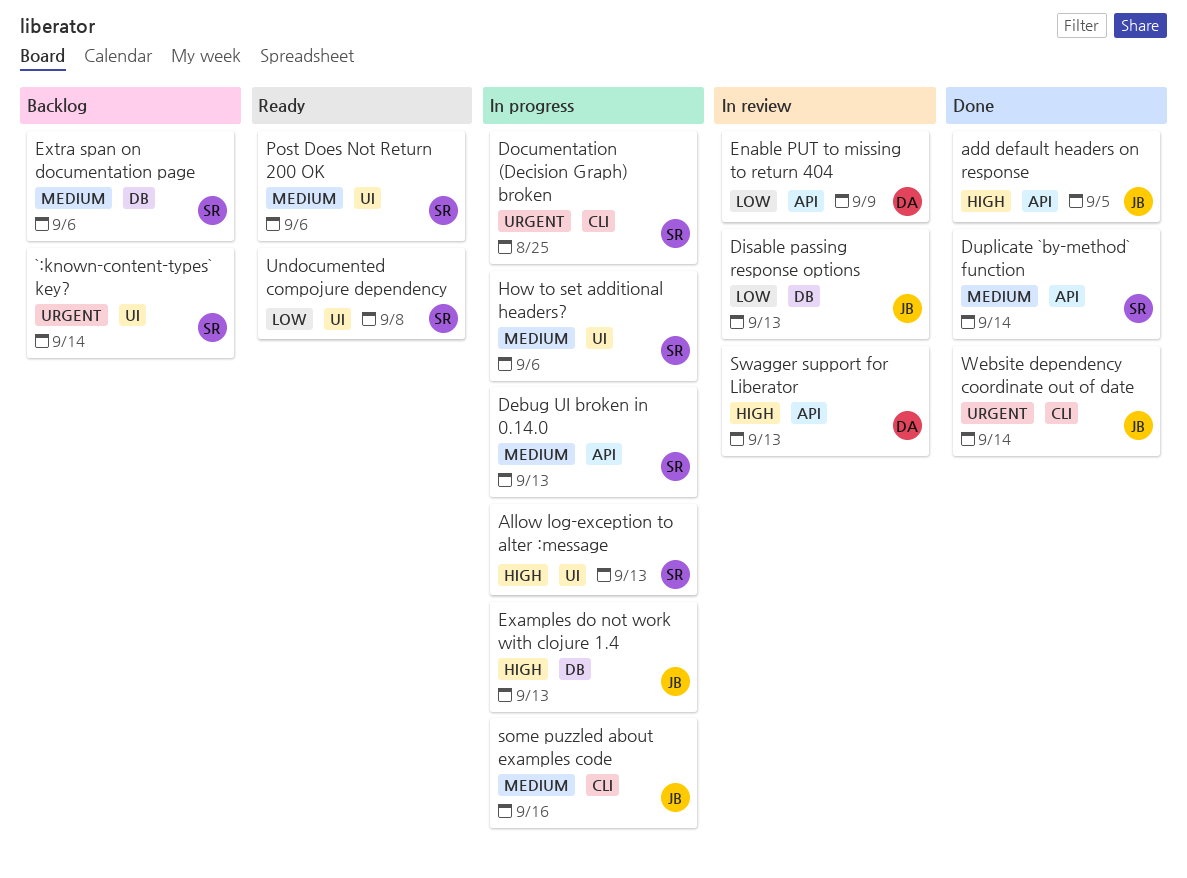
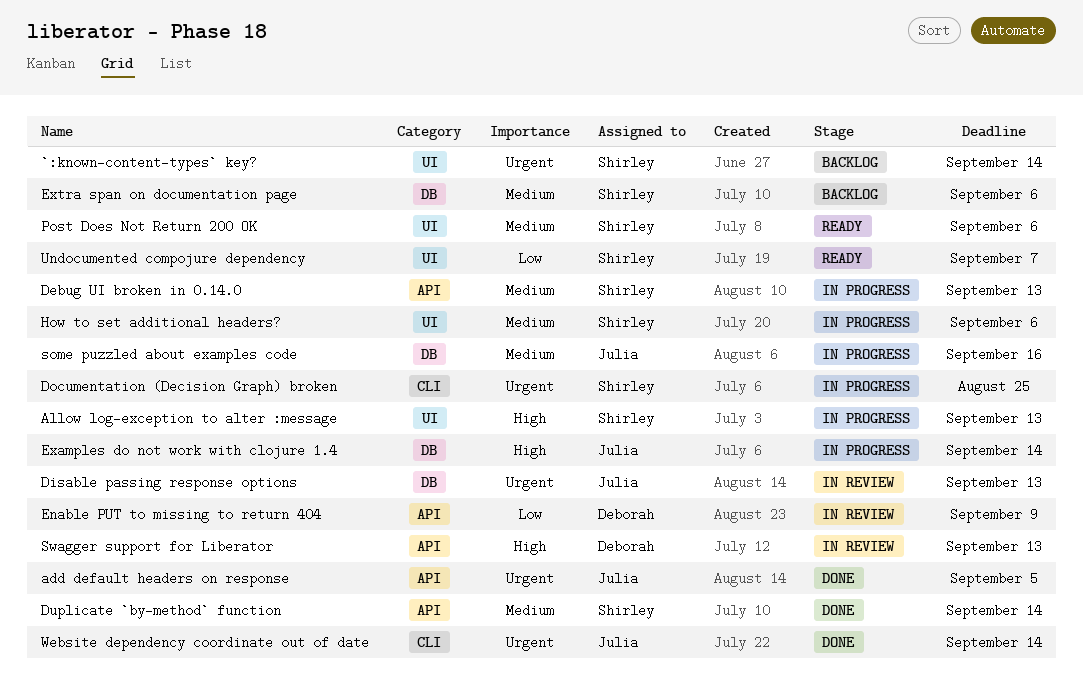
add default headers on response, priority: High -> Urgent
Disable passing response options, priority: Low -> Urgent
Examples do not work with clojure 1.4, due: Sep 13 -> Sep 14
some puzzled about examples code, label: CLI -> DB
Undocumented compojure dependency, due: Sep 8 -> Sep 7

